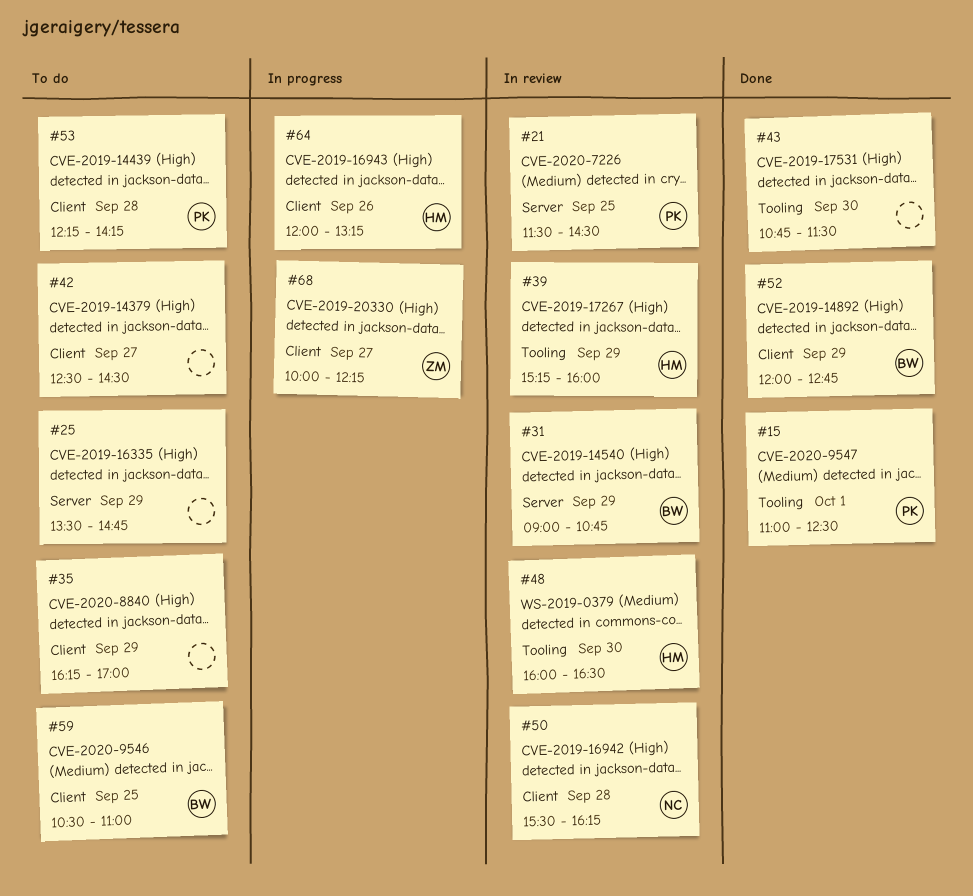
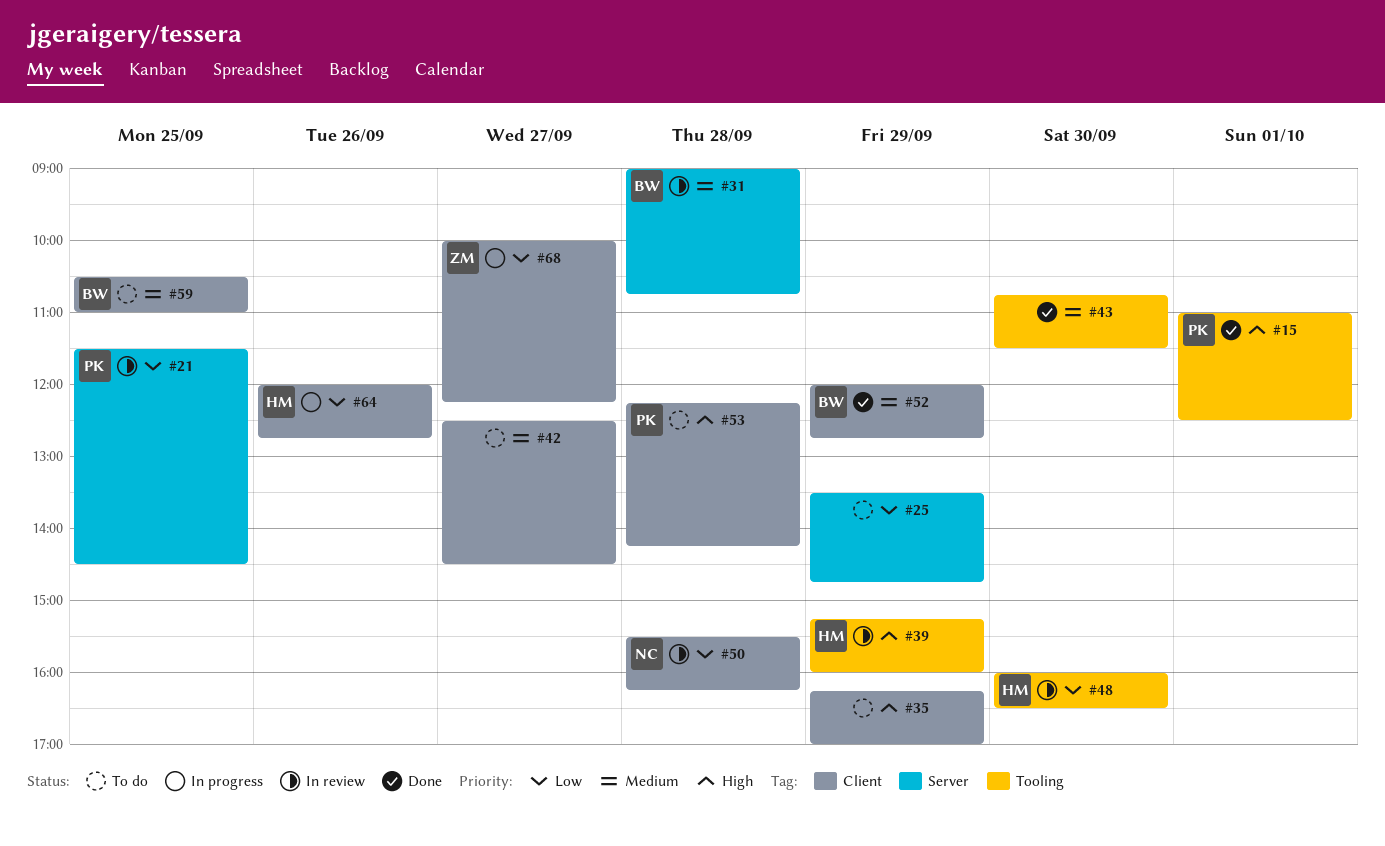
#31, day: Sep 29 -> Sep 28
#64, ends: 13:15 -> 12:45

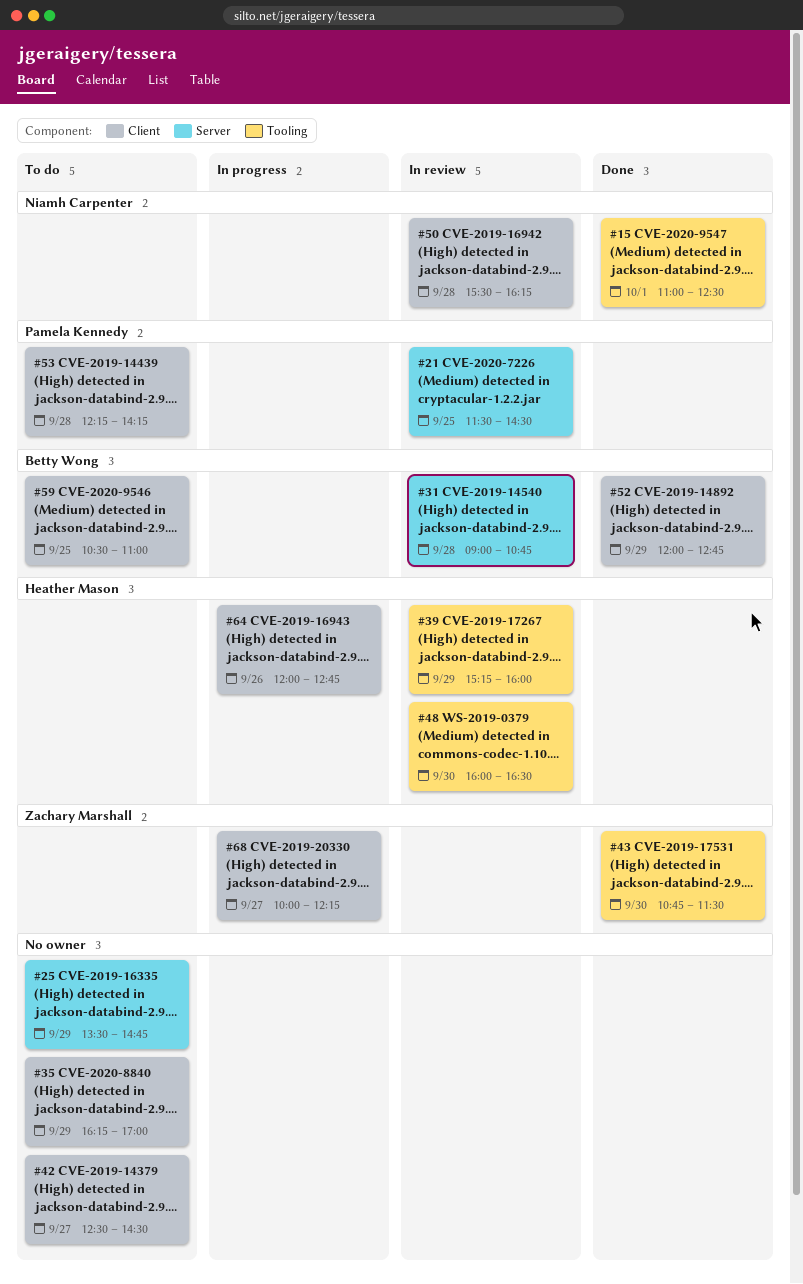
#15, owner: Pamela Kennedy -> Niamh Carpenter
#43, owner: none -> Zachary Marshall

